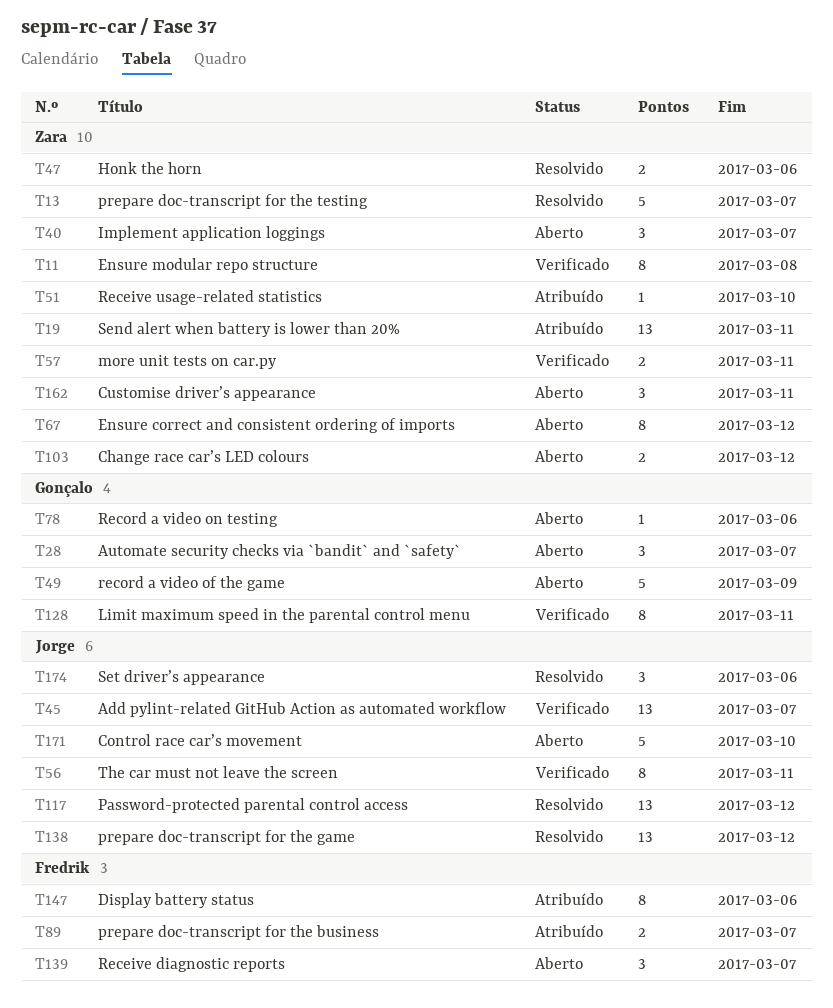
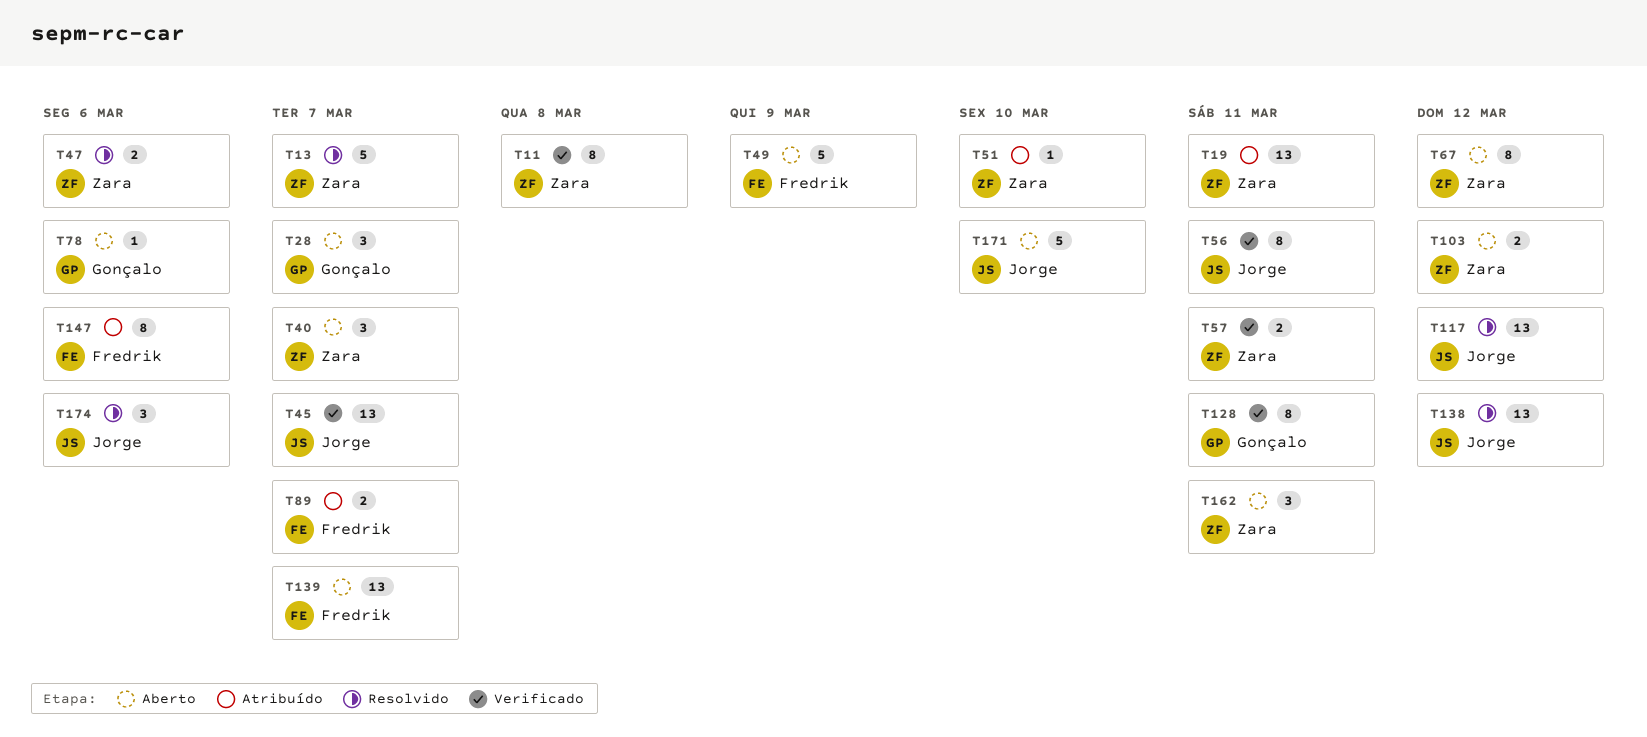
T49, owner: Gonçalo -> Fredrik
T139, estimate: 3 -> 13

